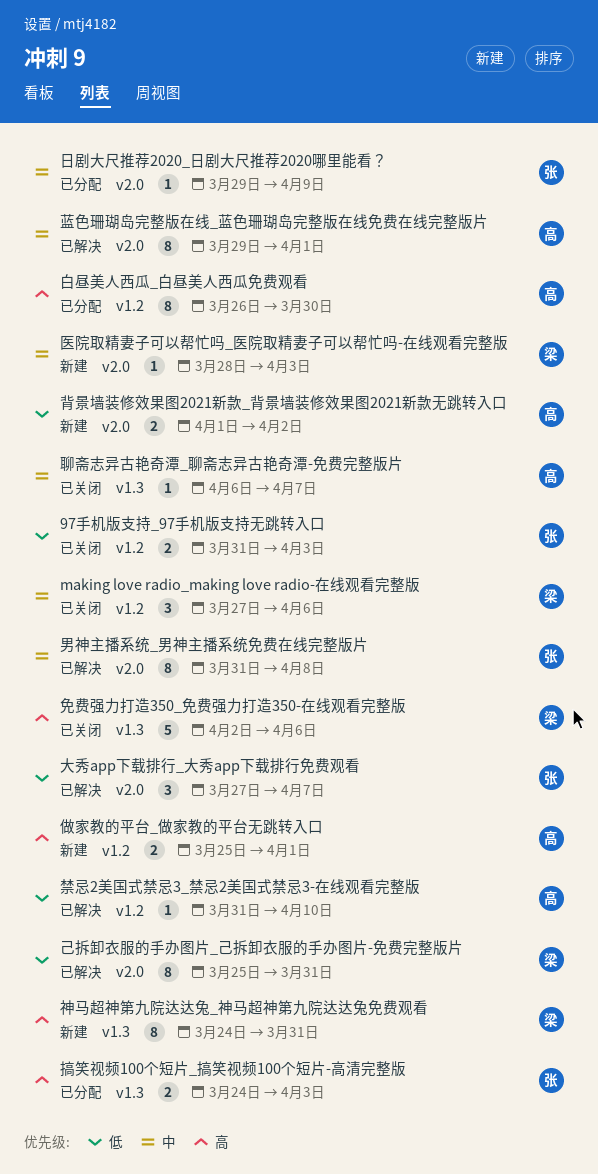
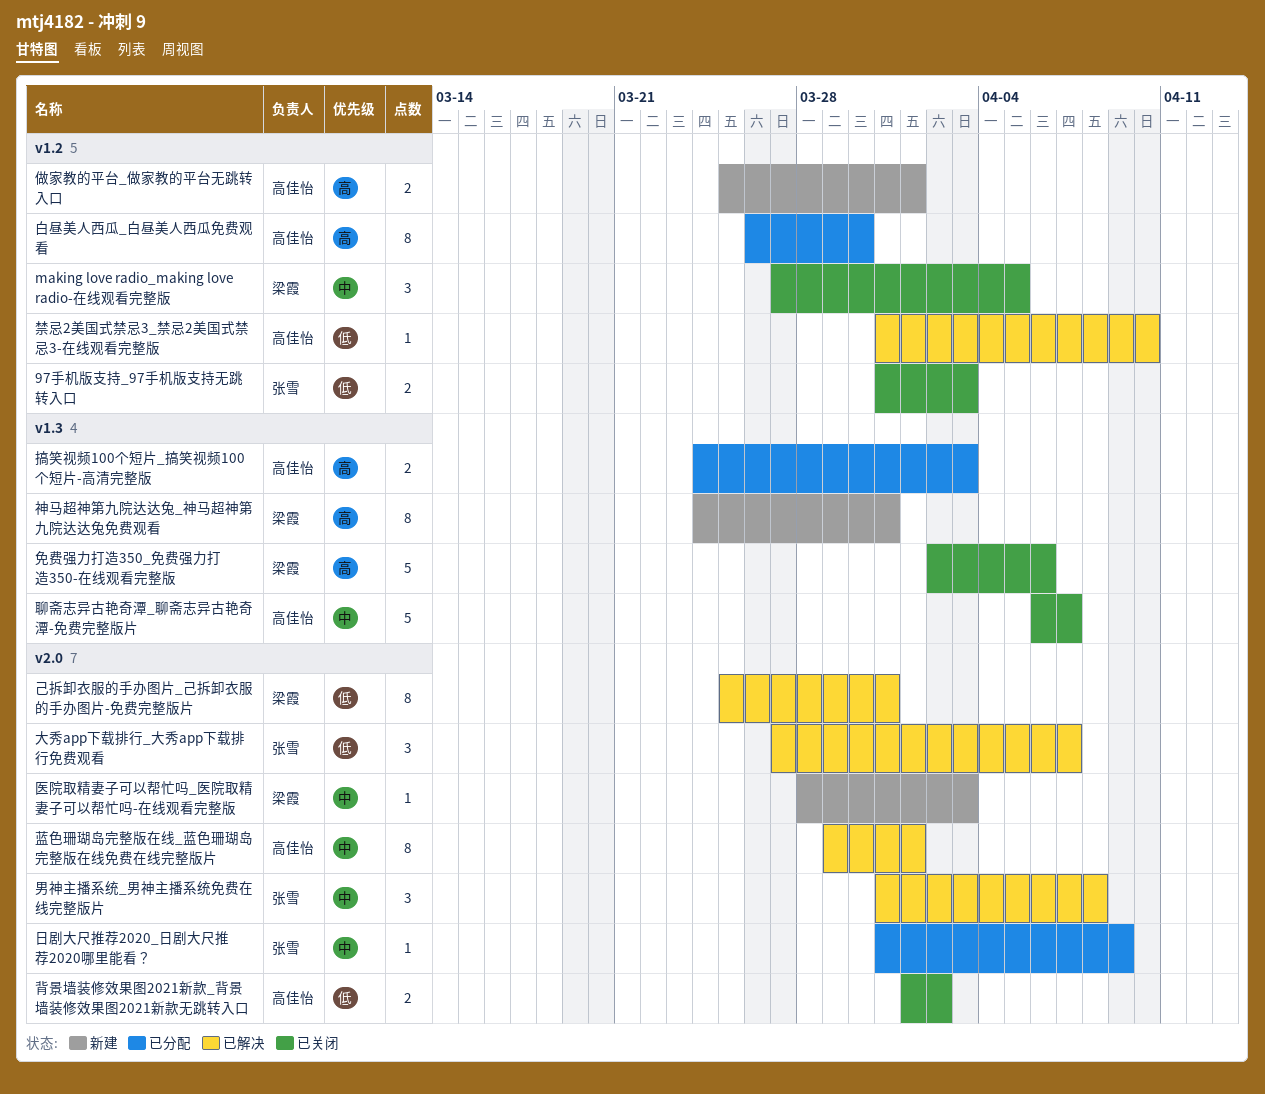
making love radio_making love radio-在线观看完整版, due: Apr 6 -> Apr 5
搞笑视频100个短片_搞笑视频100个短片-高清完整版, owner: 张雪 -> 高佳怡
日剧大尺推荐2020_日剧大尺推荐2020哪里能看？, start: Mar 29 -> Mar 31
男神主播系统_男神主播系统免费在线完整版片, estimate: 8 -> 3
聊斋志异古艳奇潭_聊斋志异古艳奇潭-免费完整版片, estimate: 1 -> 5
背景墙装修效果图2021新款_背景墙装修效果图2021新款无跳转入口, status: 新建 -> 已关闭

